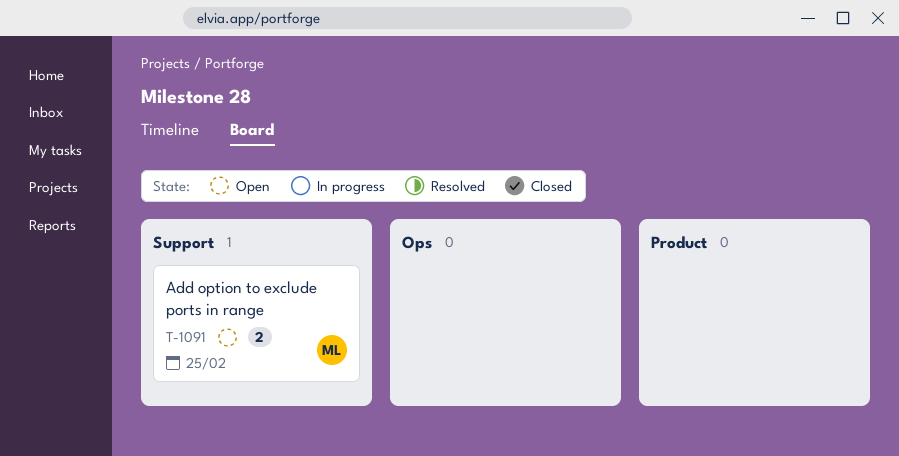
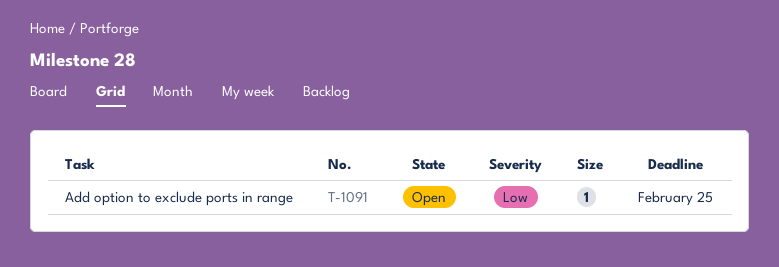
T-1091, estimate: 2 -> 1

